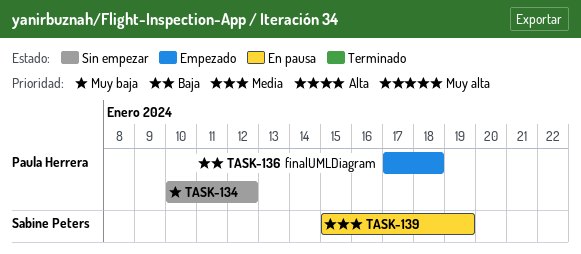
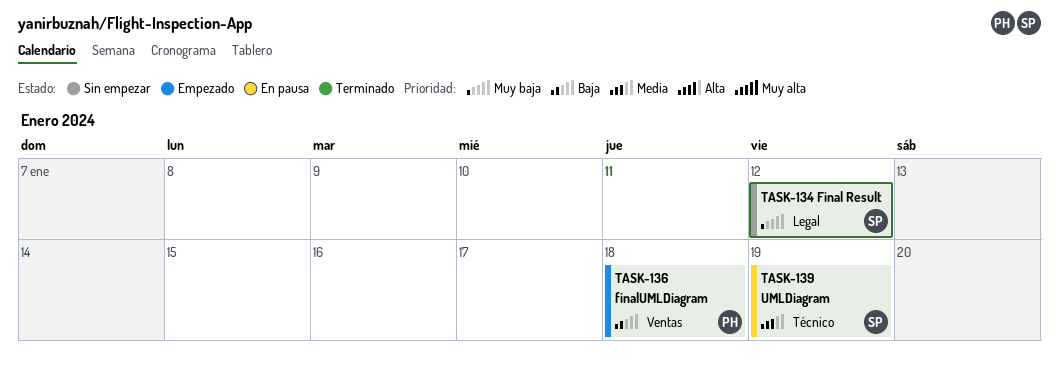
TASK-134, owner: Paula Herrera -> Sabine Peters

